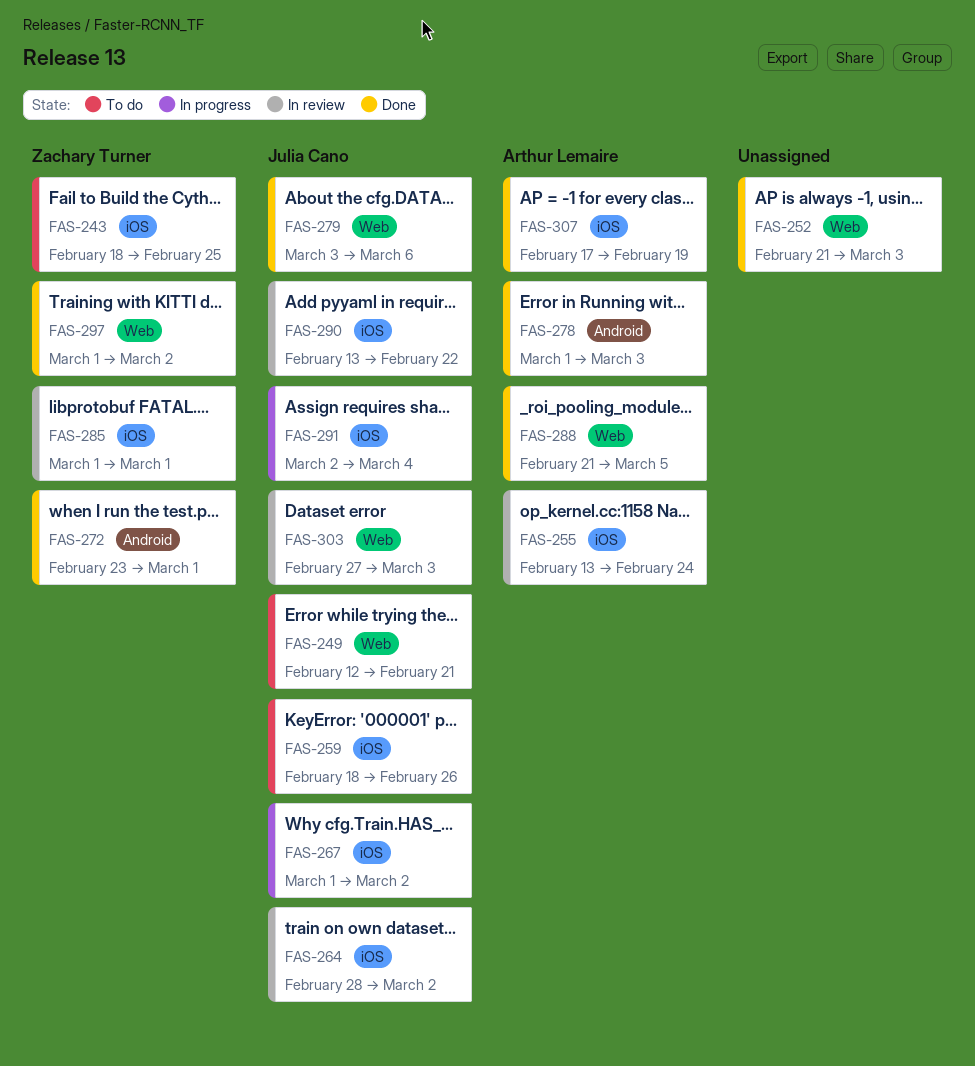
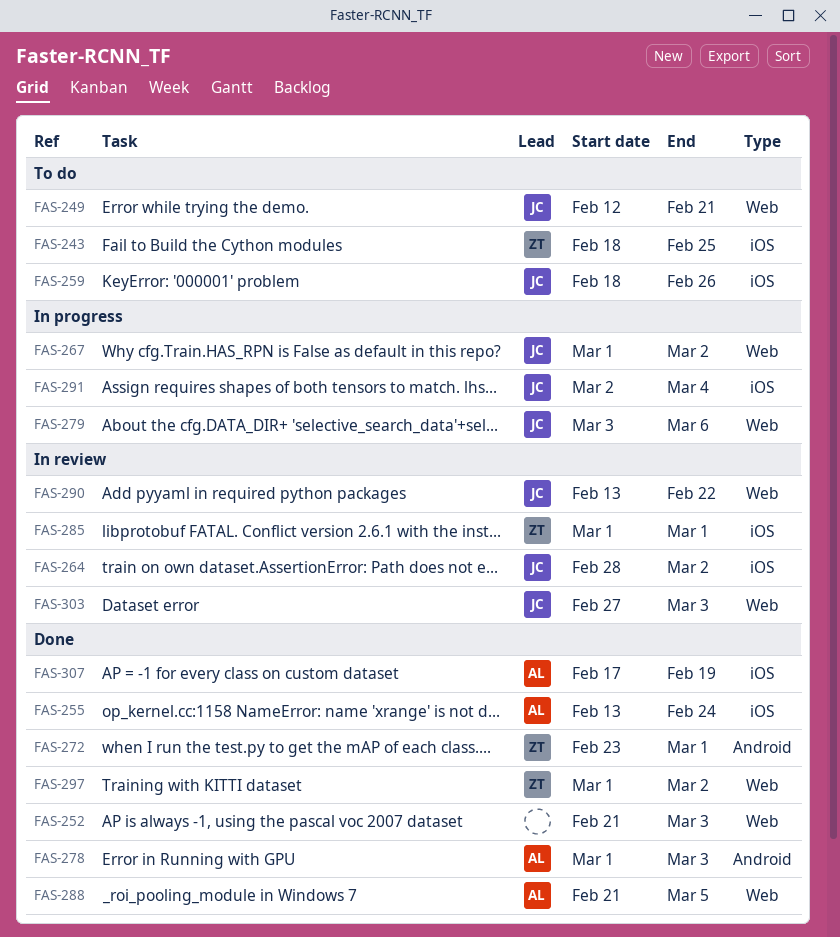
FAS-255, status: In review -> Done
FAS-267, label: iOS -> Web
FAS-279, status: Done -> In progress
FAS-290, label: iOS -> Web

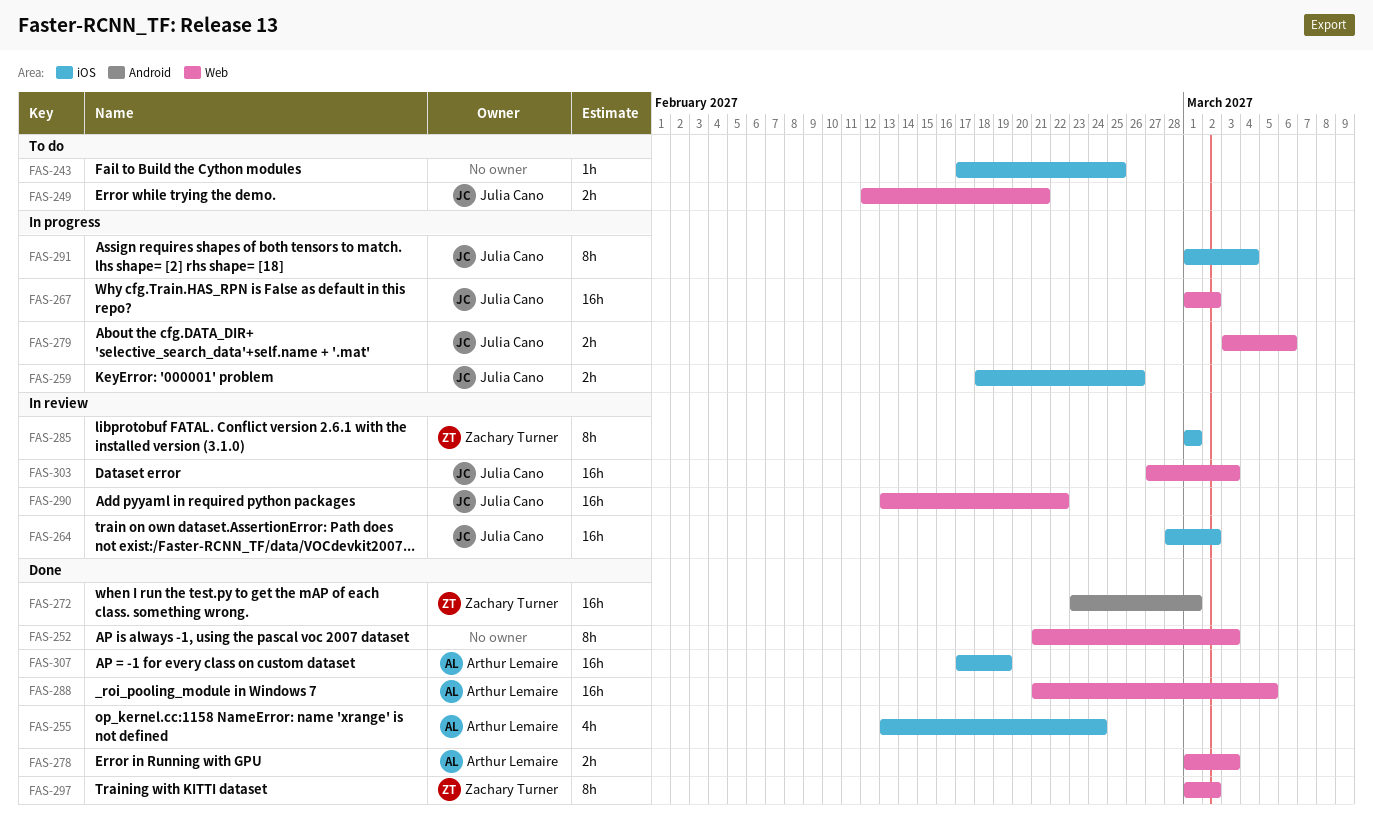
FAS-243, owner: Zachary Turner -> none
FAS-243, start: Feb 18 -> Feb 17
FAS-259, status: To do -> In progress
FAS-278, label: Android -> Web
FAS-291, start: Mar 2 -> Mar 1

